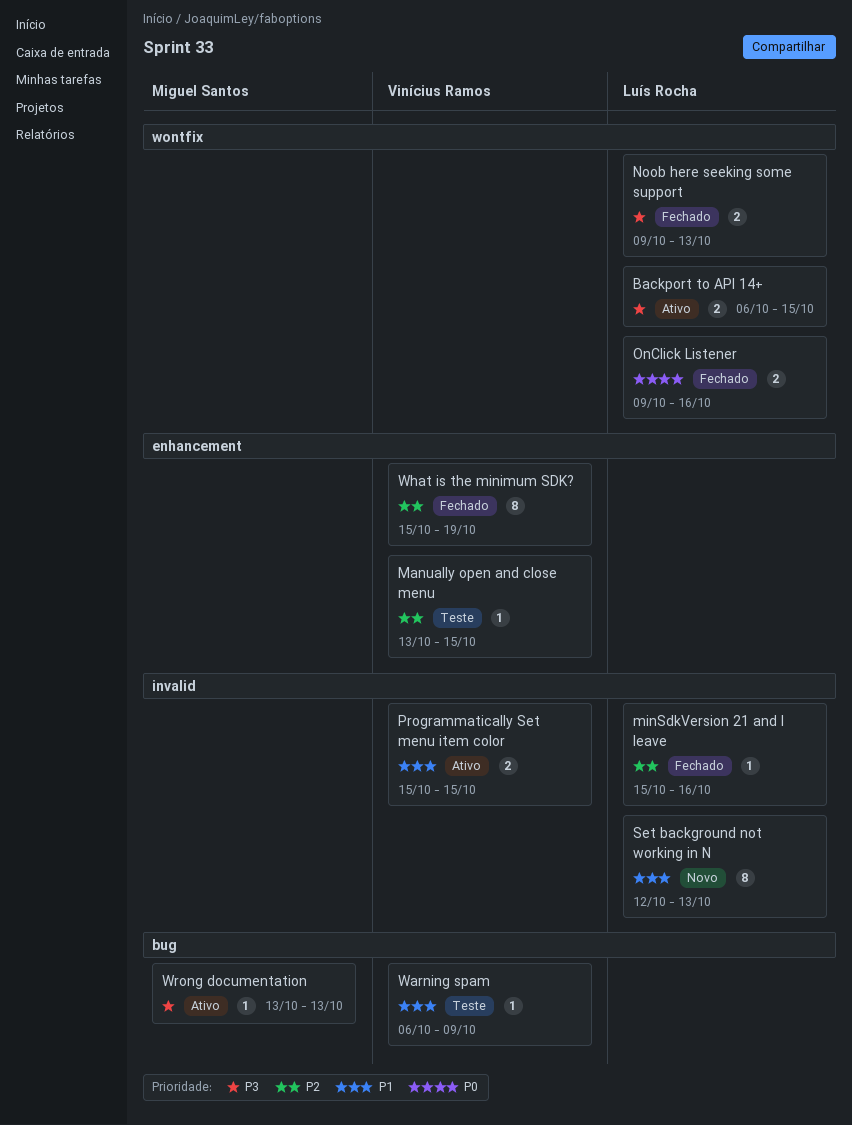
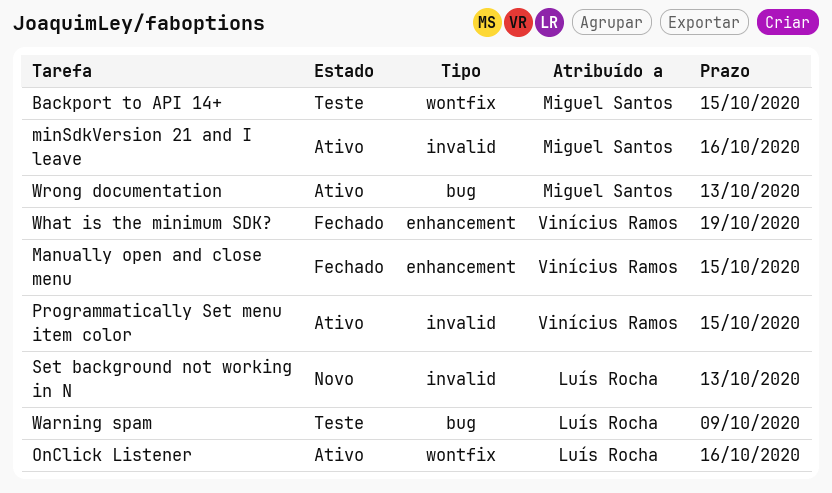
Backport to API 14+, status: Ativo -> Teste
Backport to API 14+, owner: Luís Rocha -> Miguel Santos
Manually open and close menu, status: Teste -> Fechado
minSdkVersion 21 and I leave, status: Fechado -> Ativo
minSdkVersion 21 and I leave, owner: Luís Rocha -> Miguel Santos
Noob here seeking some support: present -> none
OnClick Listener, status: Fechado -> Ativo
Warning spam, owner: Vinícius Ramos -> Luís Rocha

